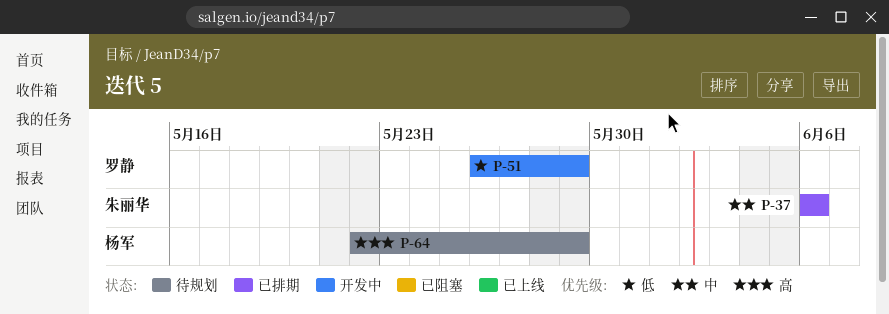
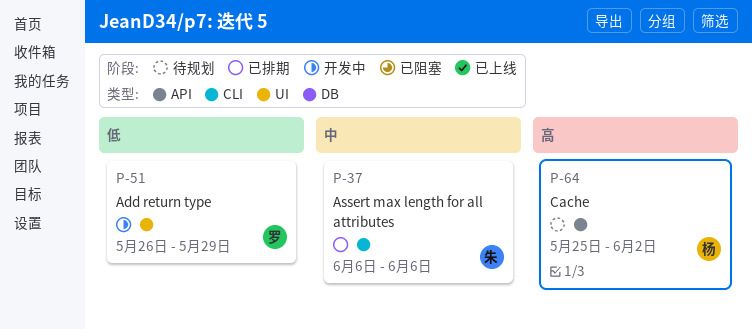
P-64, start: May 22 -> May 25
P-64, due: May 29 -> Jun 2

